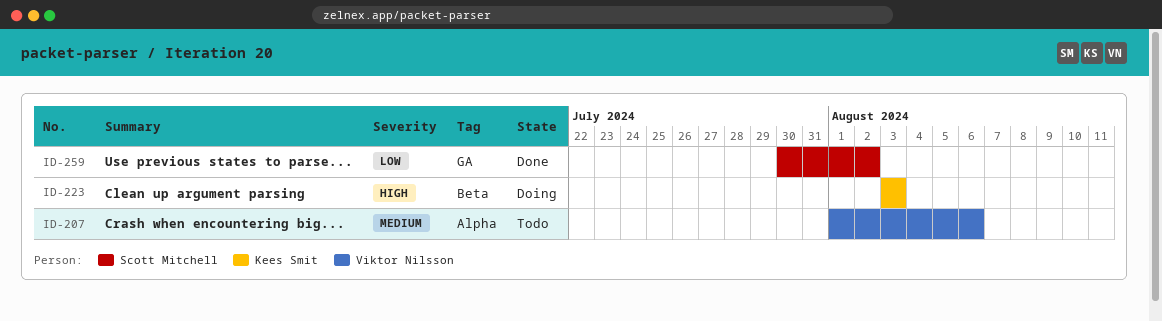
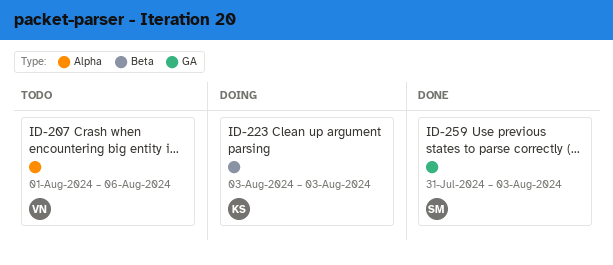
ID-259, start: Jul 30 -> Jul 31
ID-259, due: Aug 2 -> Aug 3

